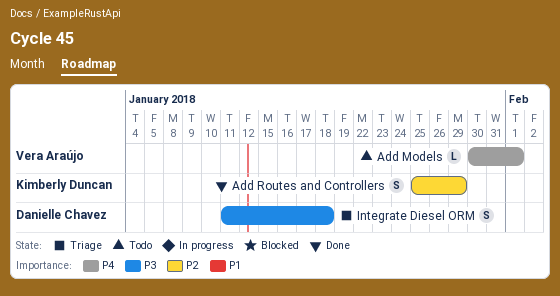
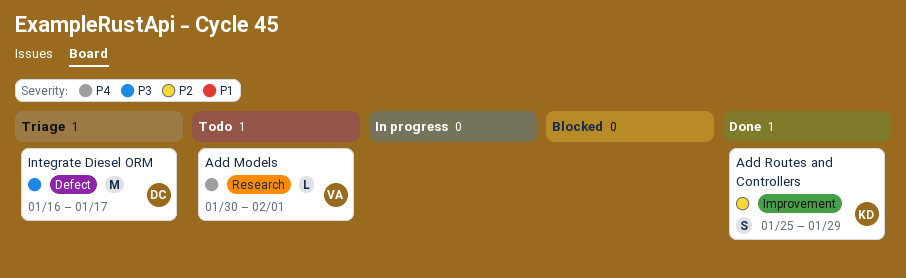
Integrate Diesel ORM, estimate: S -> M
Integrate Diesel ORM, start: Jan 11 -> Jan 16
Integrate Diesel ORM, due: Jan 18 -> Jan 17

